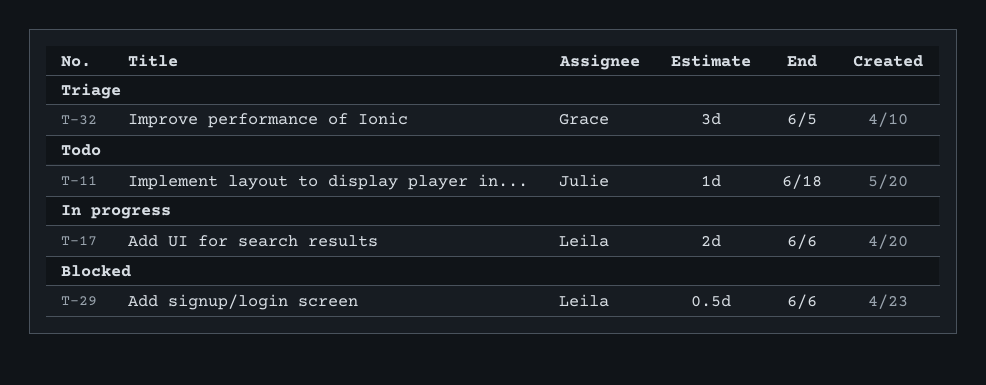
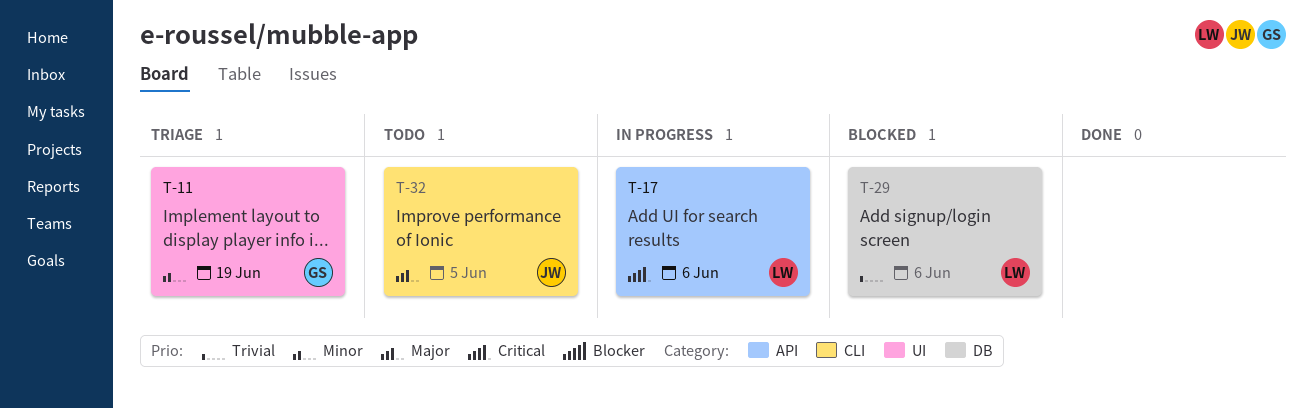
T-11, status: Todo -> Triage
T-11, owner: Julie -> Grace
T-11, due: Jun 18 -> Jun 19
T-32, status: Triage -> Todo
T-32, owner: Grace -> Julie

